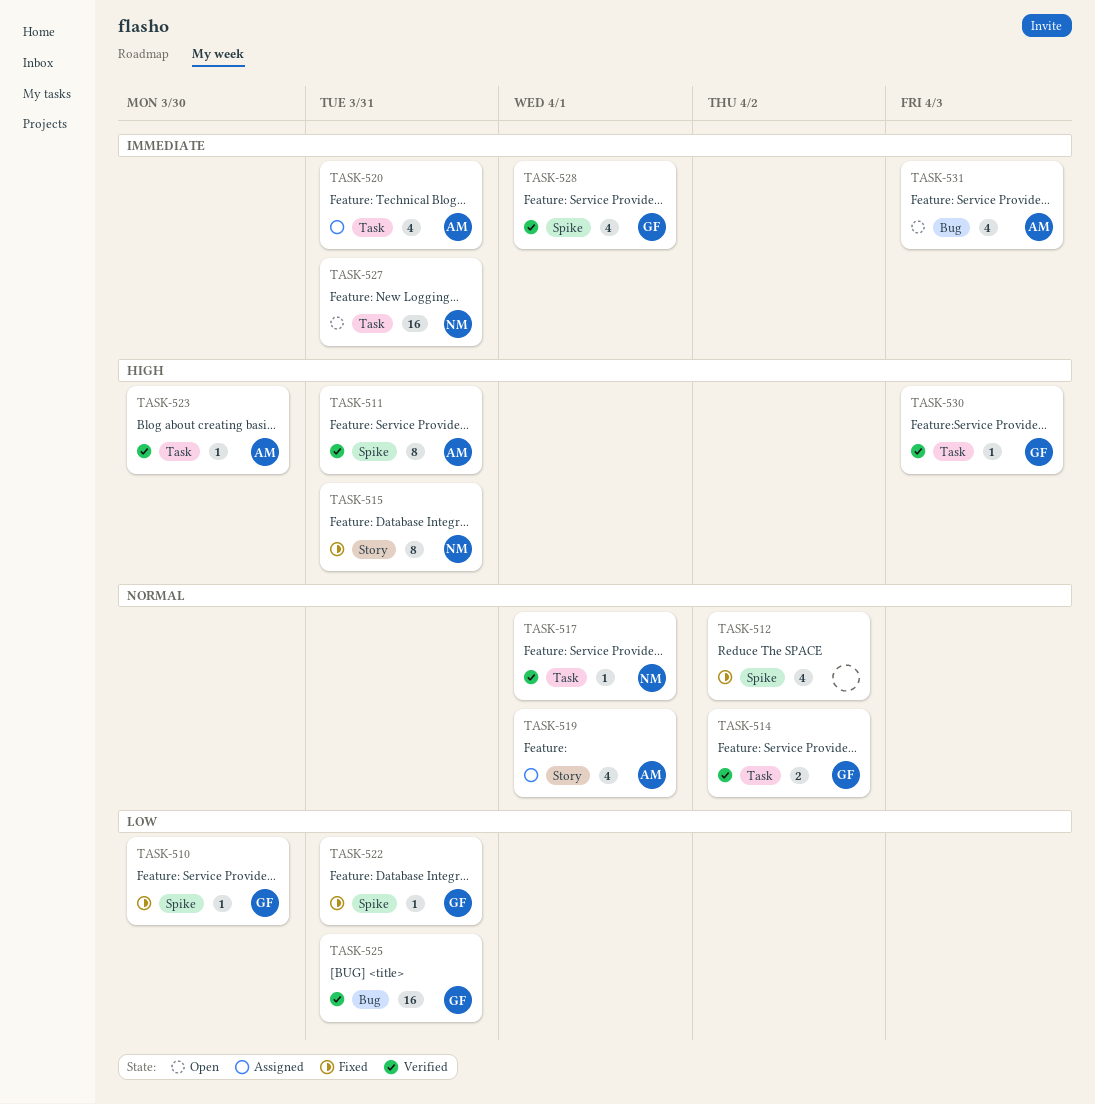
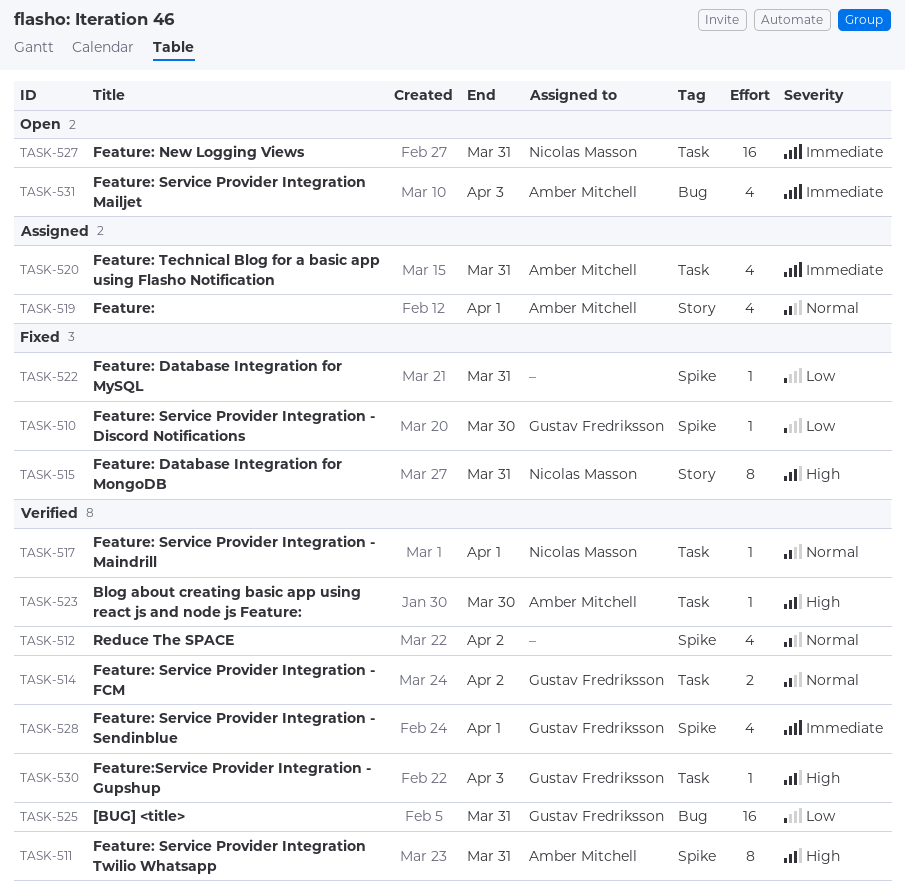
TASK-512, status: Fixed -> Verified
TASK-522, owner: Gustav Fredriksson -> none

